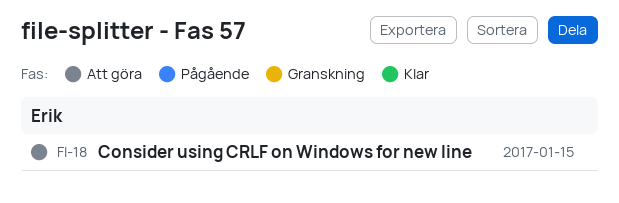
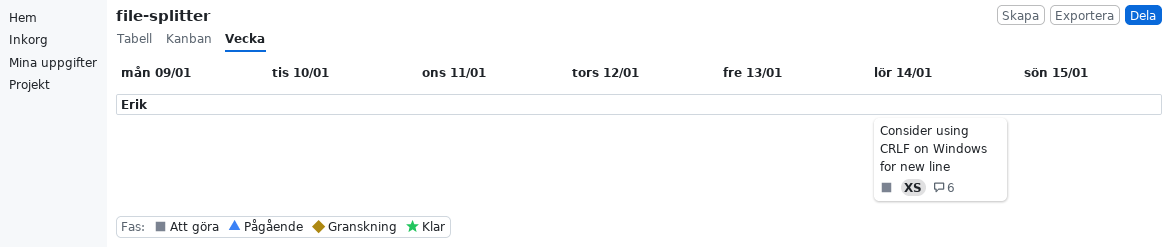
Consider using CRLF on Windows for new line, due: Jan 15 -> Jan 14

